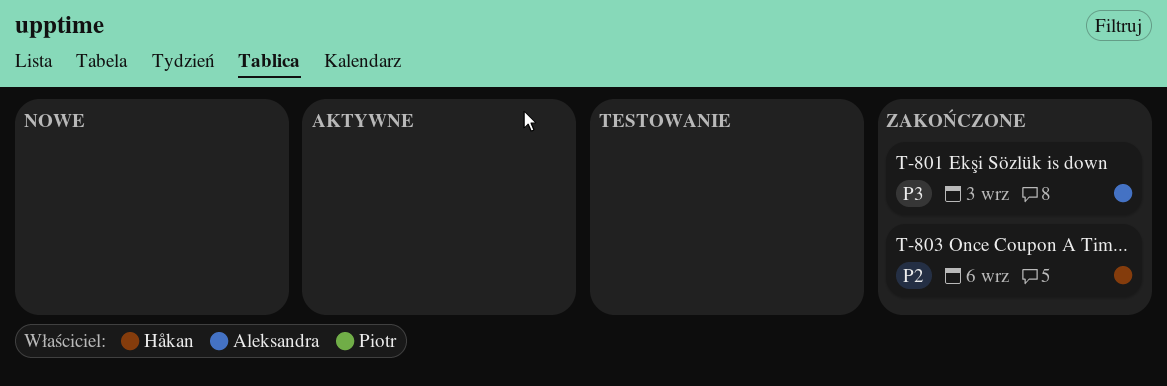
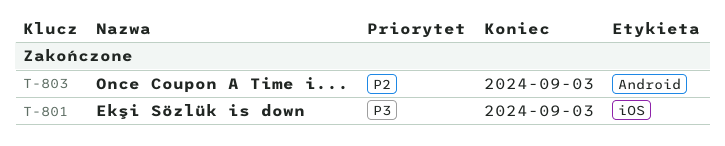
T-803, due: Sep 6 -> Sep 3

